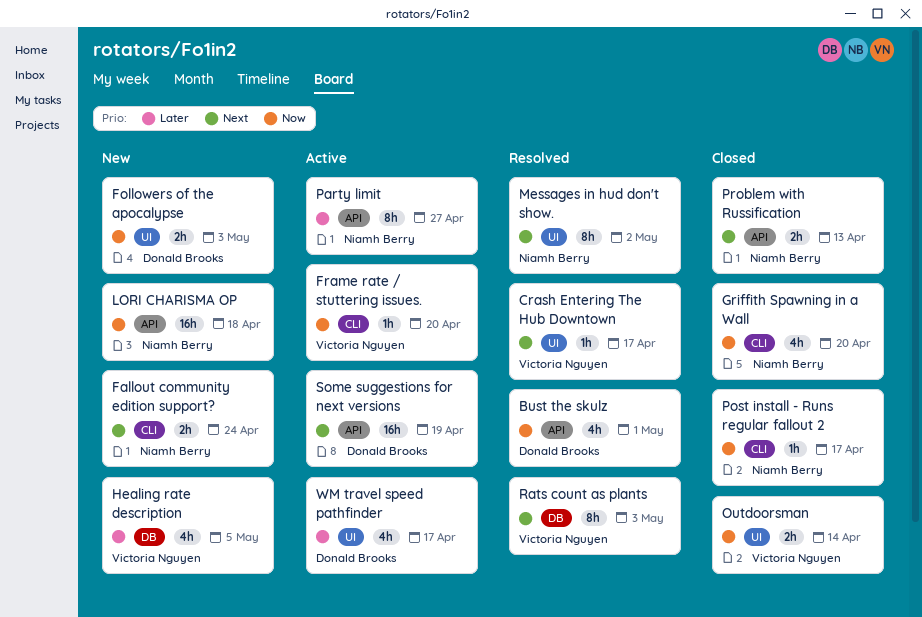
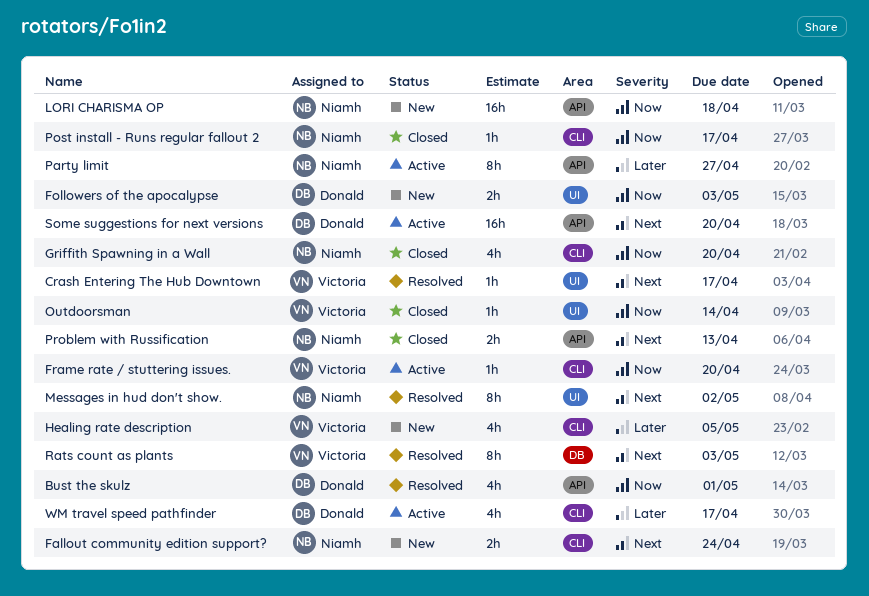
Healing rate description, label: DB -> CLI
Outdoorsman, estimate: 2h -> 1h
Some suggestions for next versions, due: Apr 19 -> Apr 20
WM travel speed pathfinder, label: UI -> CLI

